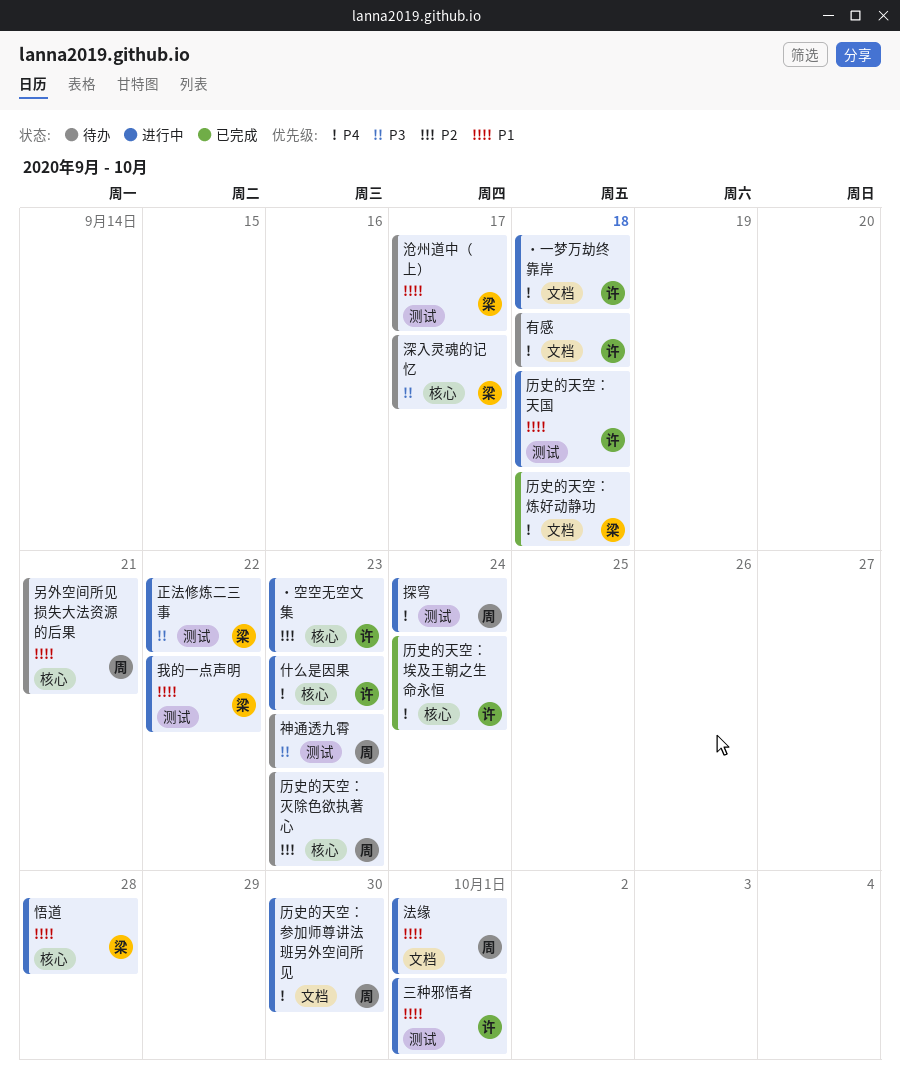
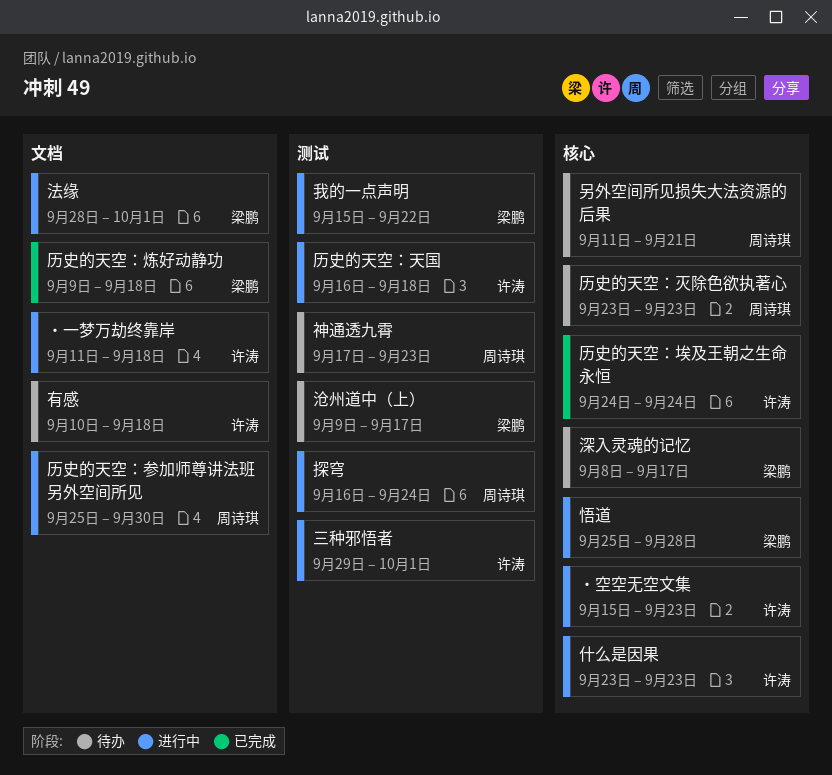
正法修炼二三事: present -> none
法缘, owner: 周诗琪 -> 梁鹏

